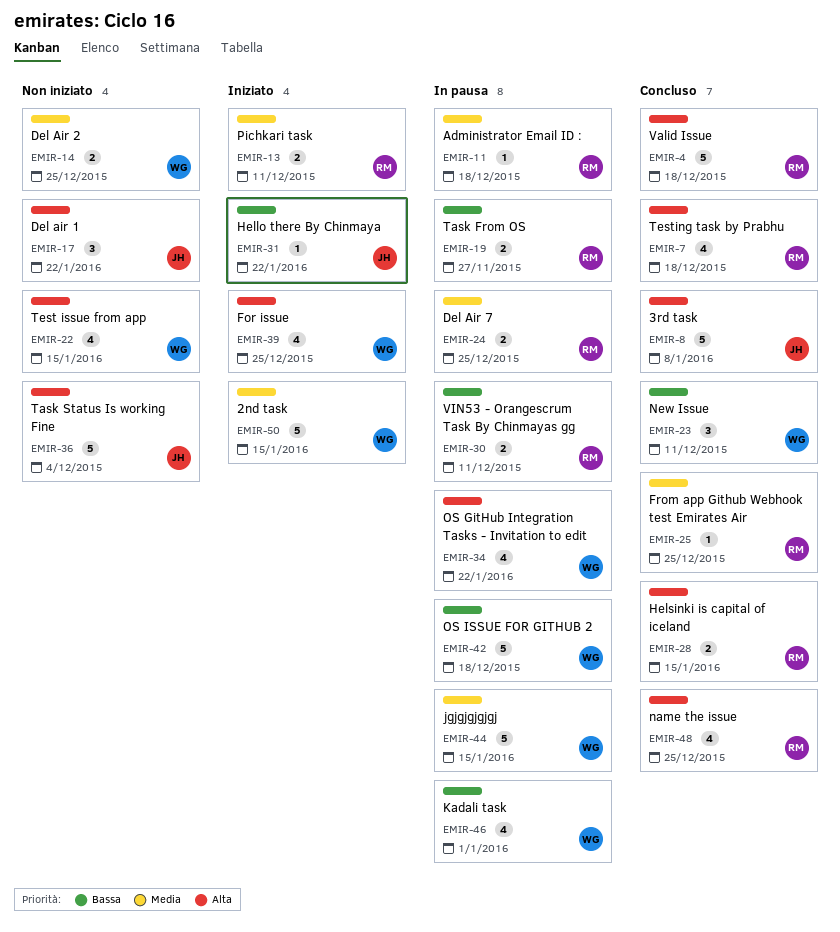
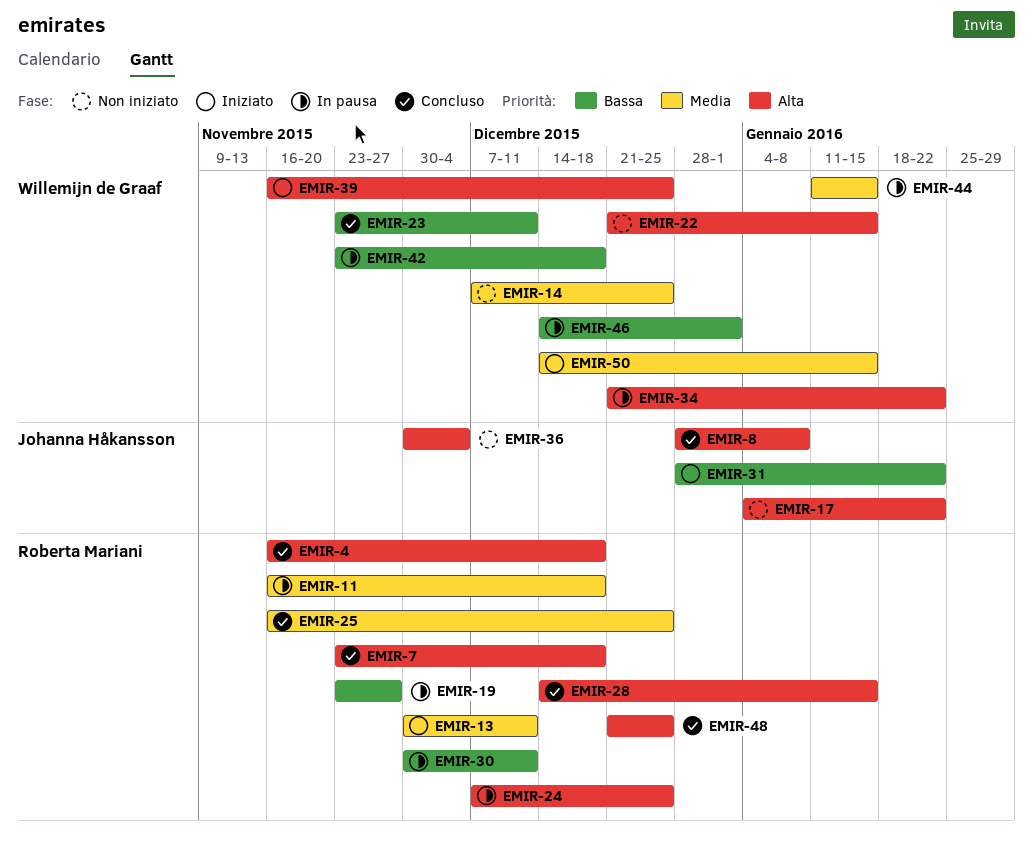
EMIR-24, priority: Media -> Alta

